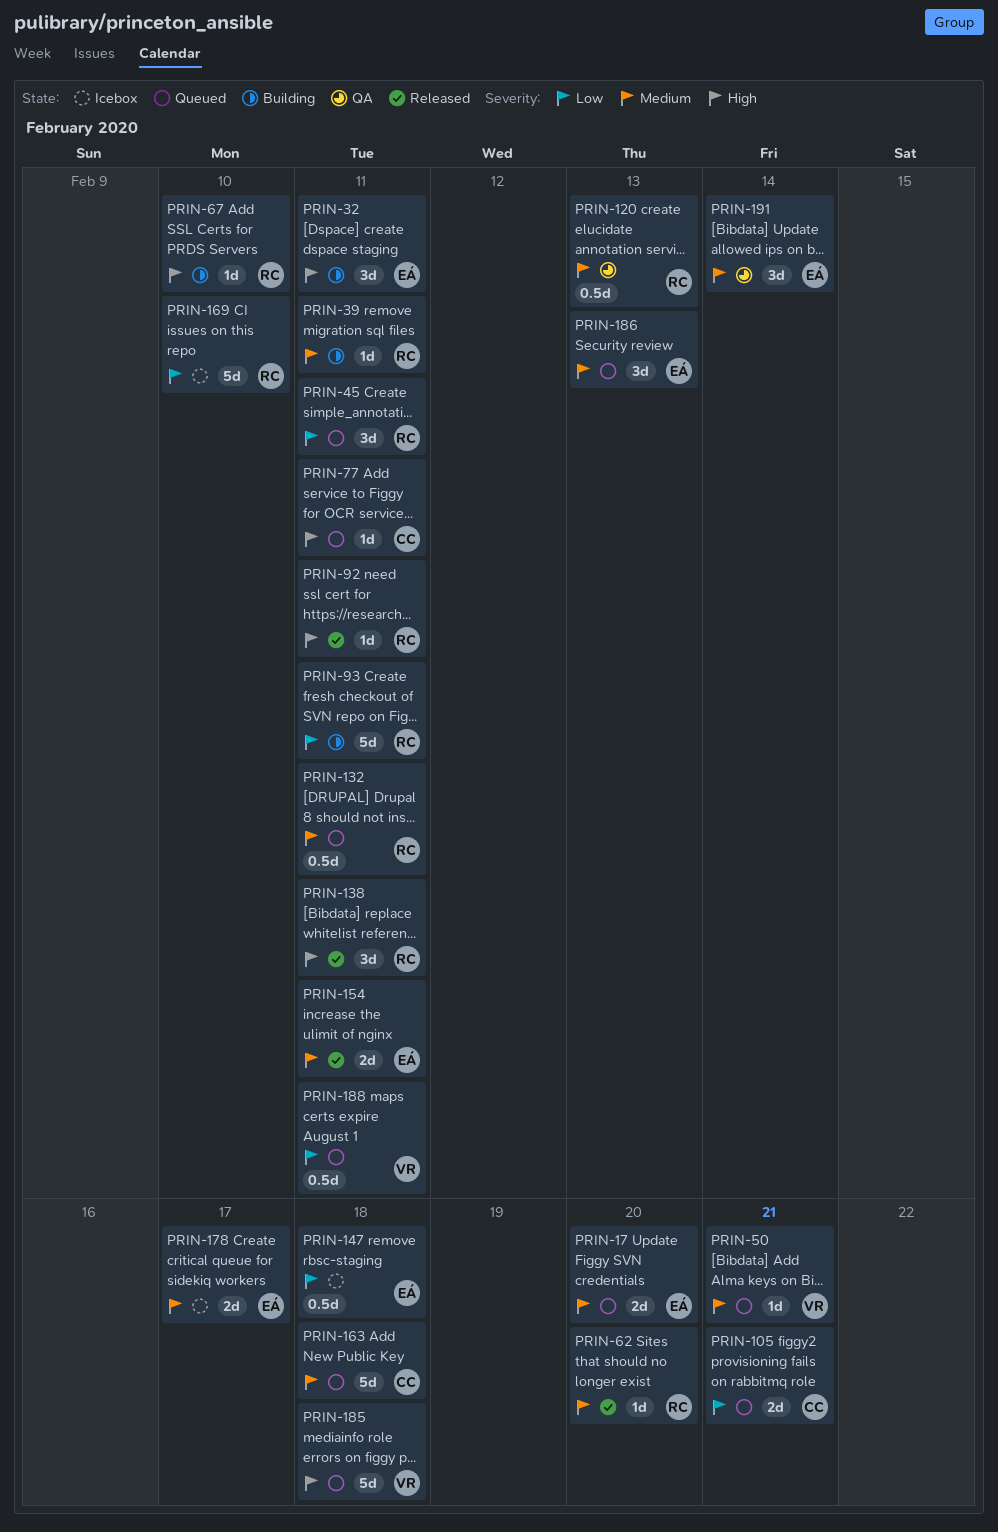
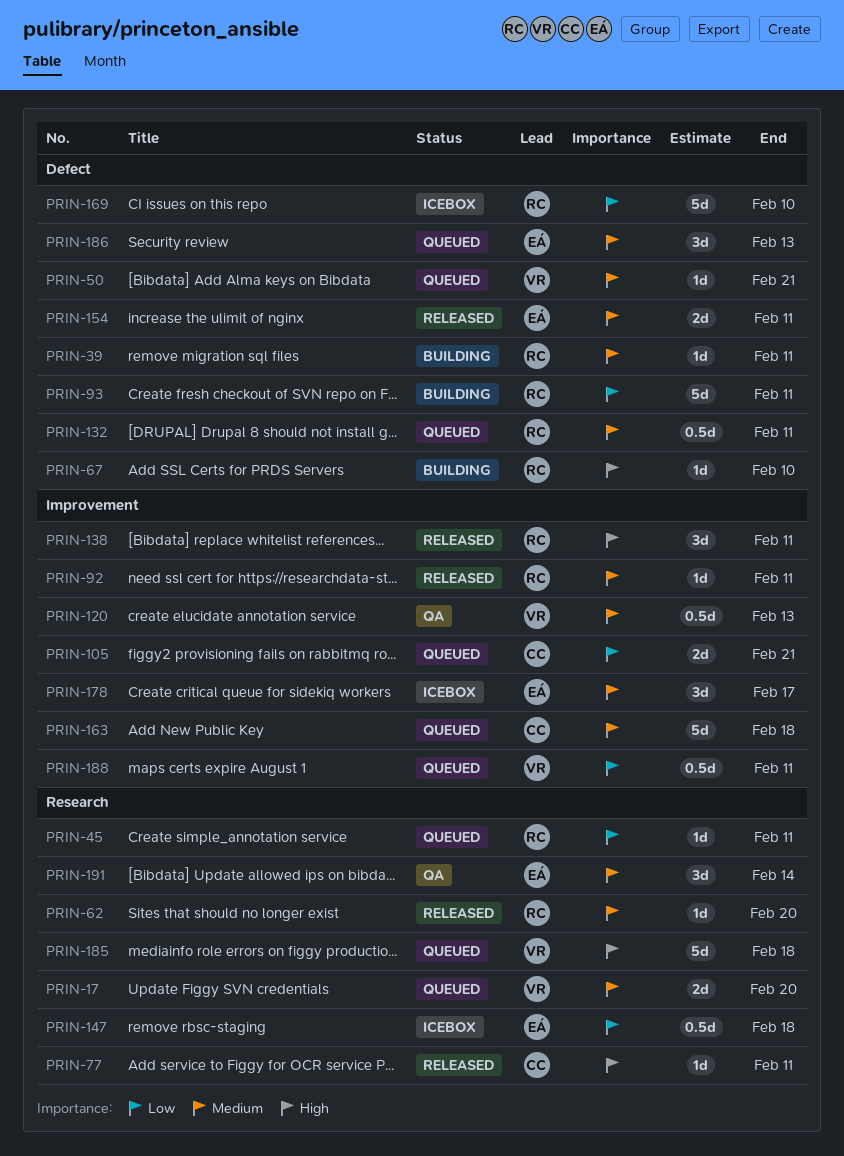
PRIN-17, owner: EÁ -> VR
PRIN-32: present -> none
PRIN-45, estimate: 3d -> 1d
PRIN-77, status: Queued -> Released
PRIN-92, priority: High -> Medium
PRIN-120, owner: RC -> VR
PRIN-178, estimate: 2d -> 3d

